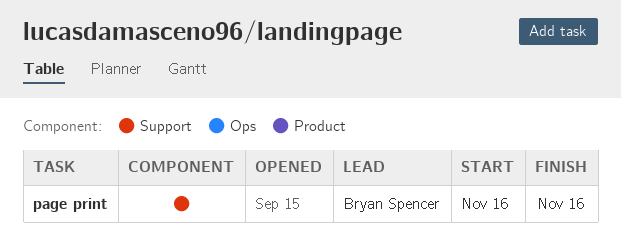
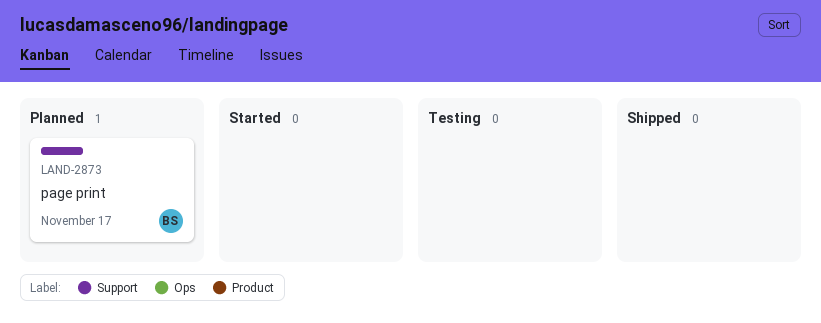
page print, due: Nov 16 -> Nov 17

